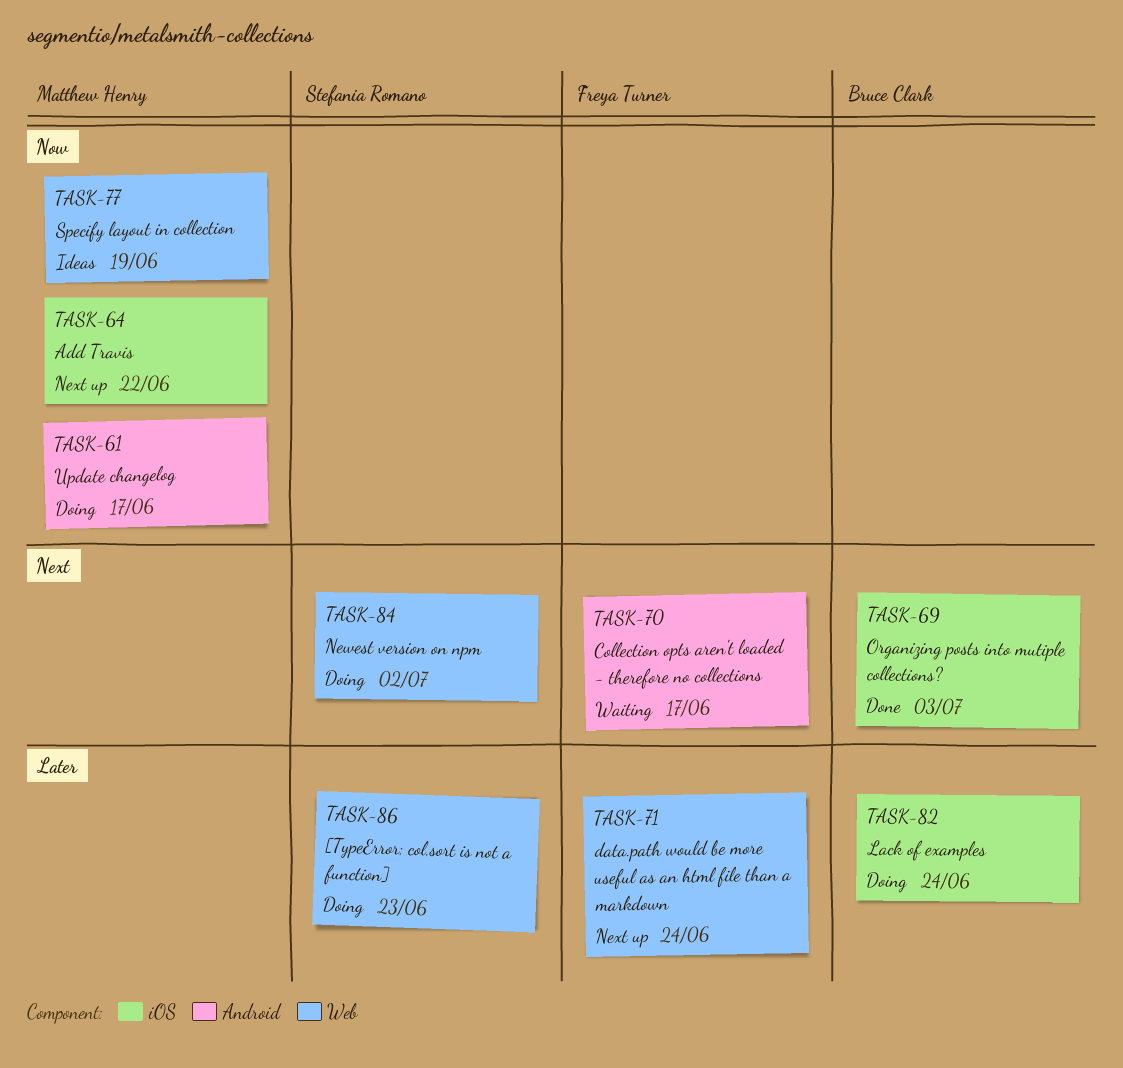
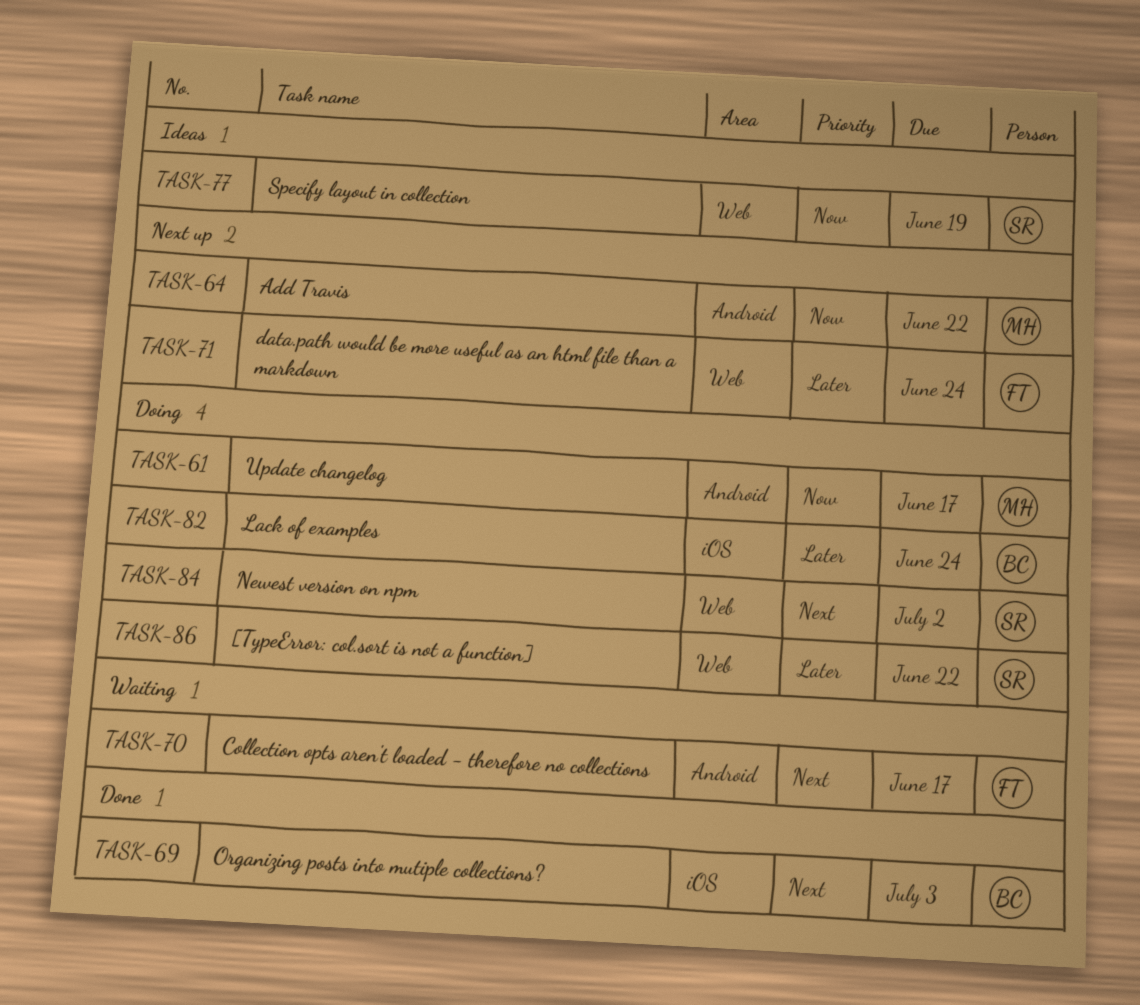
TASK-64, label: iOS -> Android
TASK-77, owner: Matthew Henry -> Stefania Romano
TASK-86, due: Jun 23 -> Jun 22

